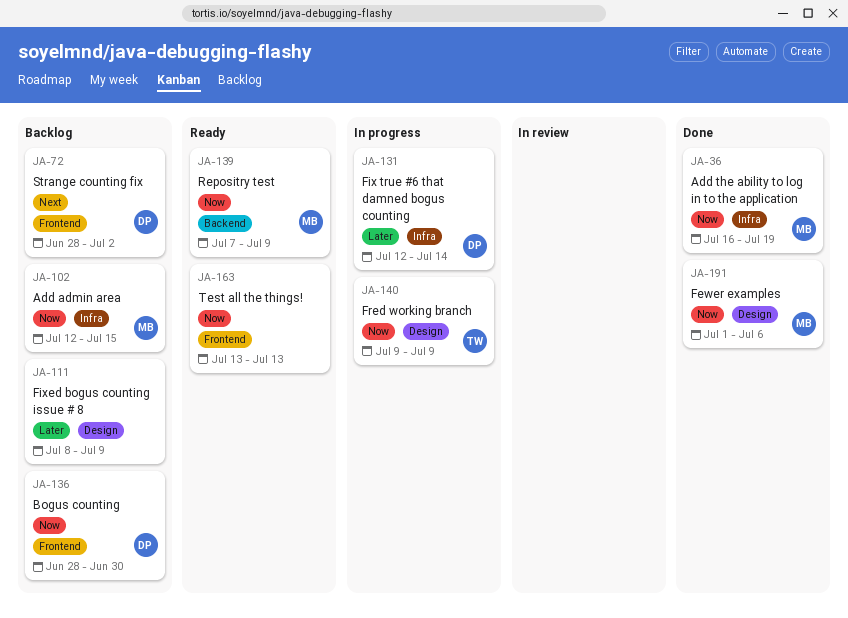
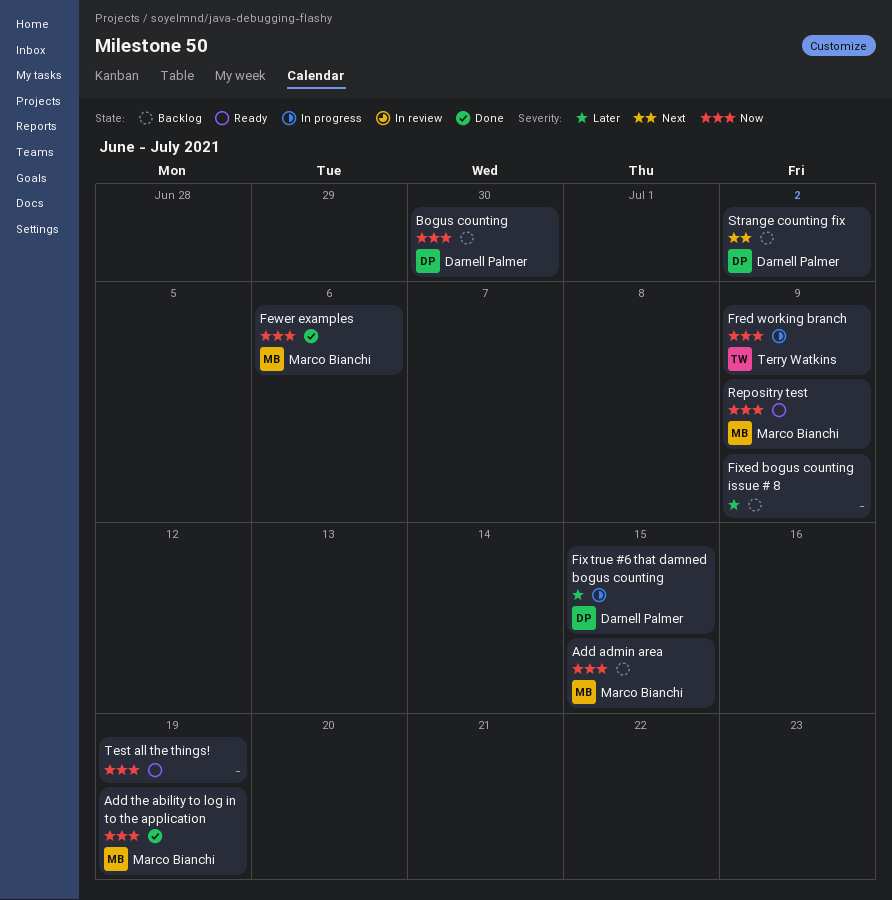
Fix true #6 that damned bogus counting, due: Jul 14 -> Jul 15
Test all the things!, due: Jul 13 -> Jul 19

